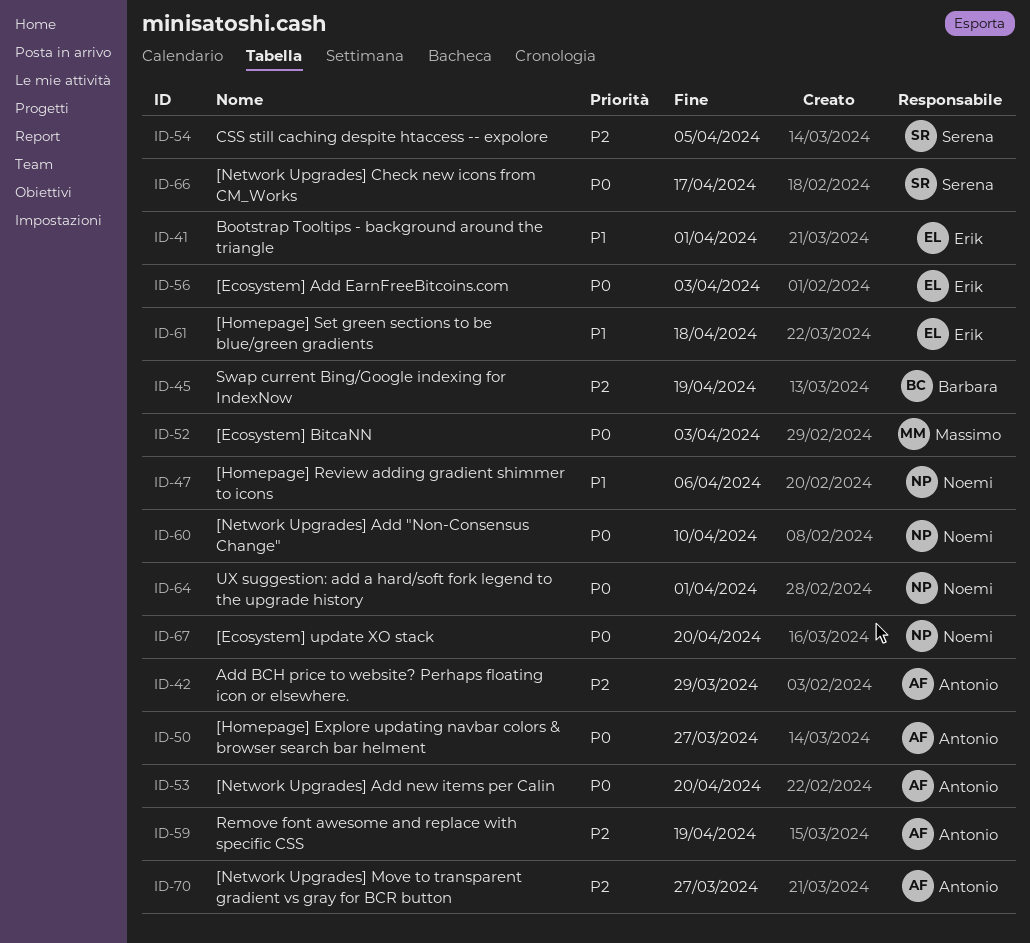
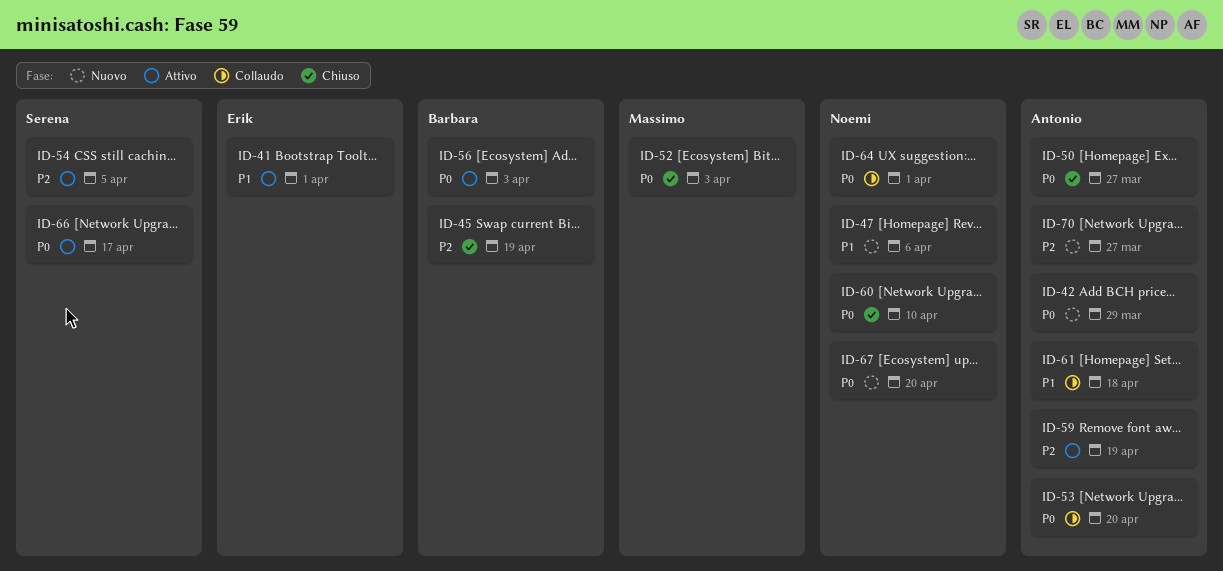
ID-42, priority: P2 -> P0
ID-56, owner: Erik -> Barbara
ID-61, owner: Erik -> Antonio

